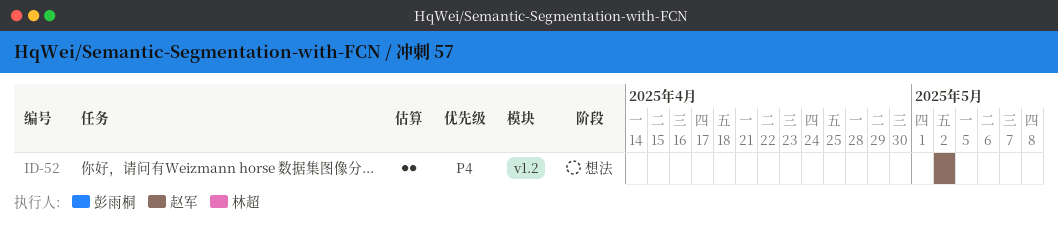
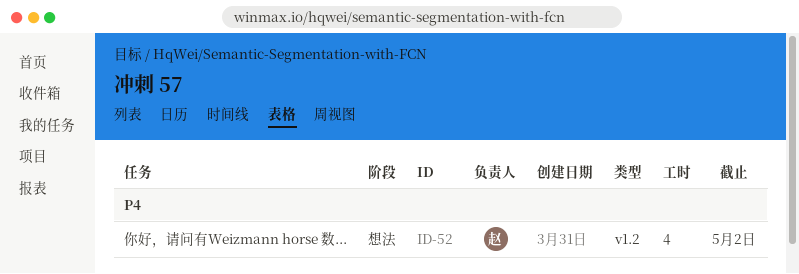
ID-52, estimate: 2 -> 4

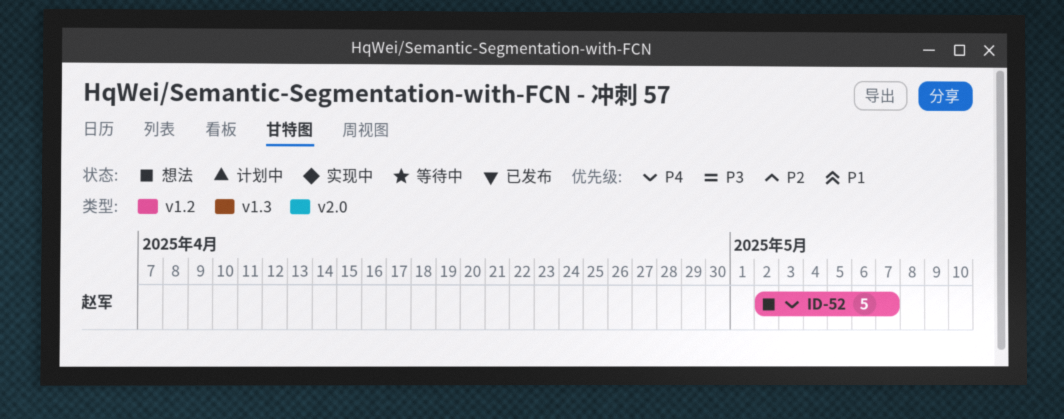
ID-52, estimate: 4 -> 5
ID-52, due: May 2 -> May 7

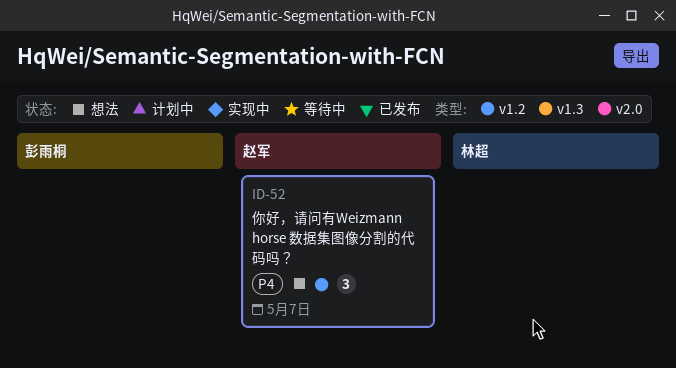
ID-52, estimate: 5 -> 3

